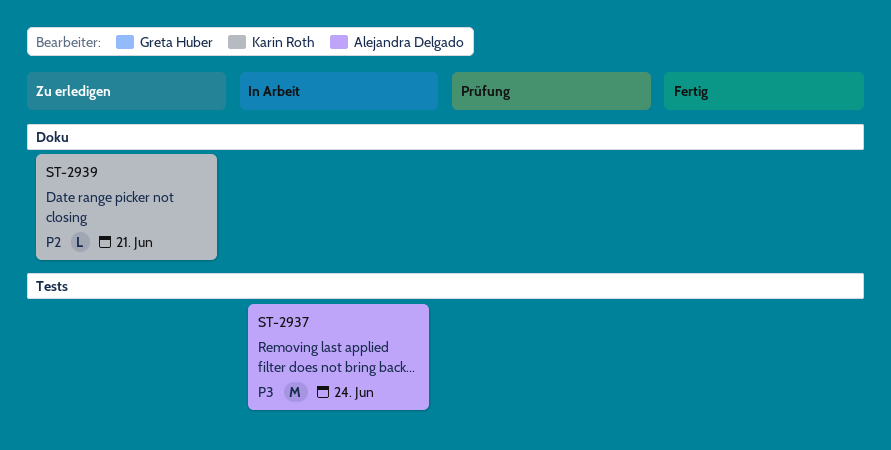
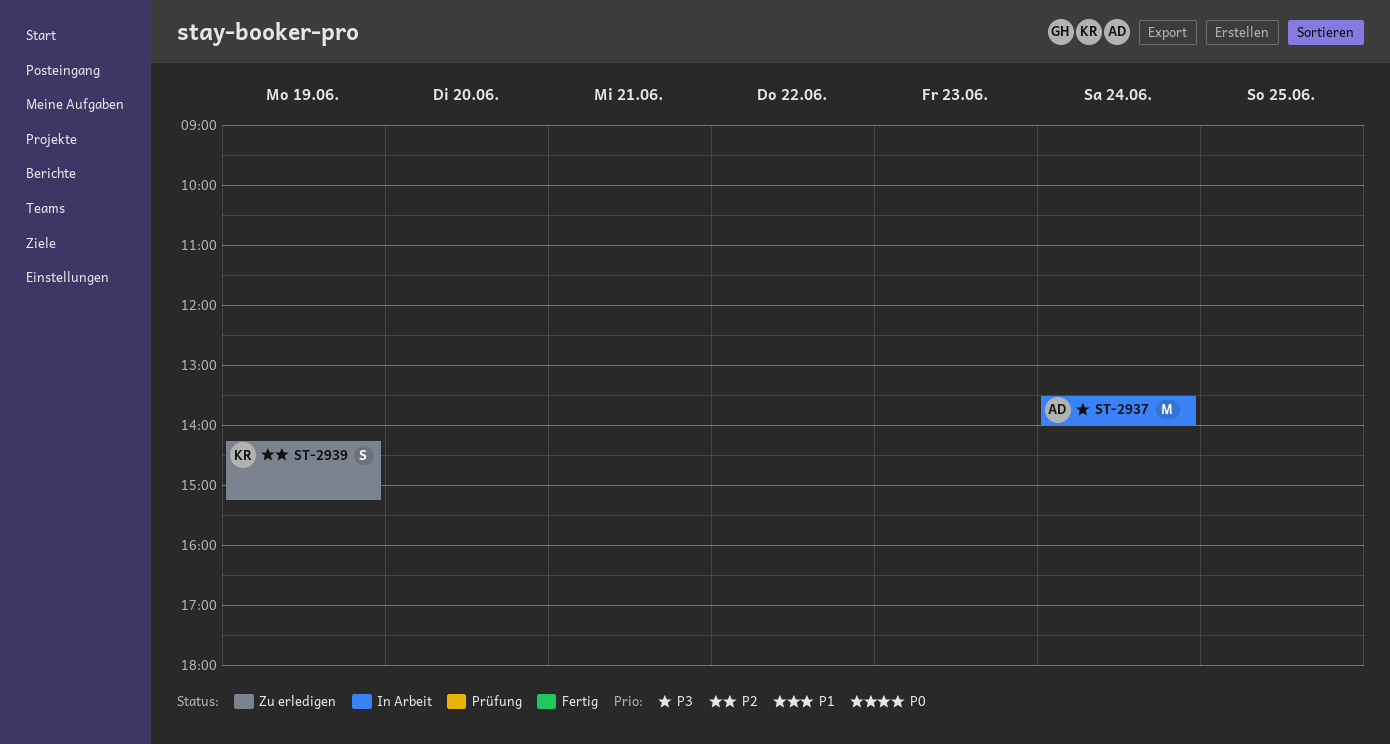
ST-2939, estimate: L -> S
ST-2939, day: Jun 21 -> Jun 19

